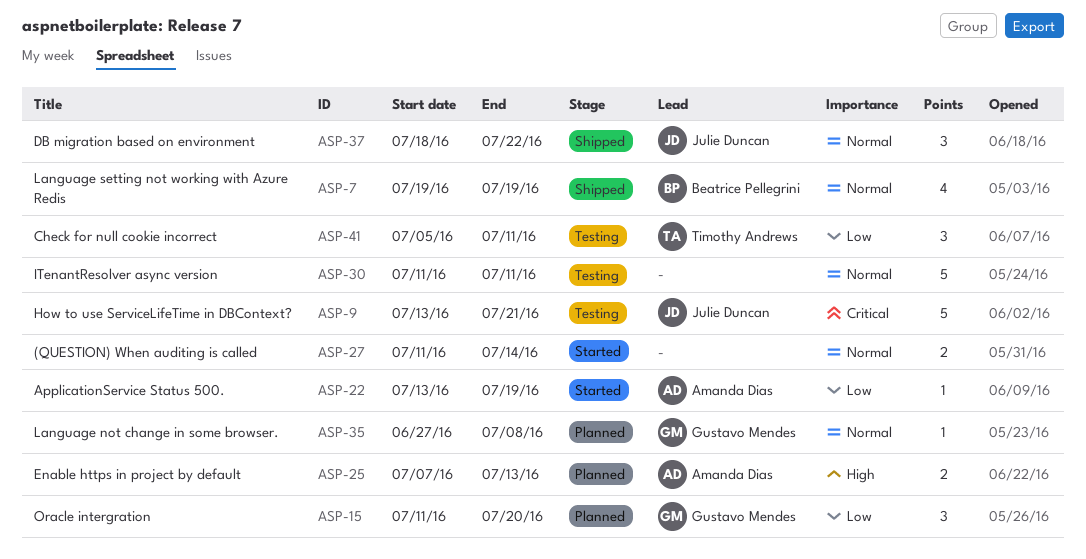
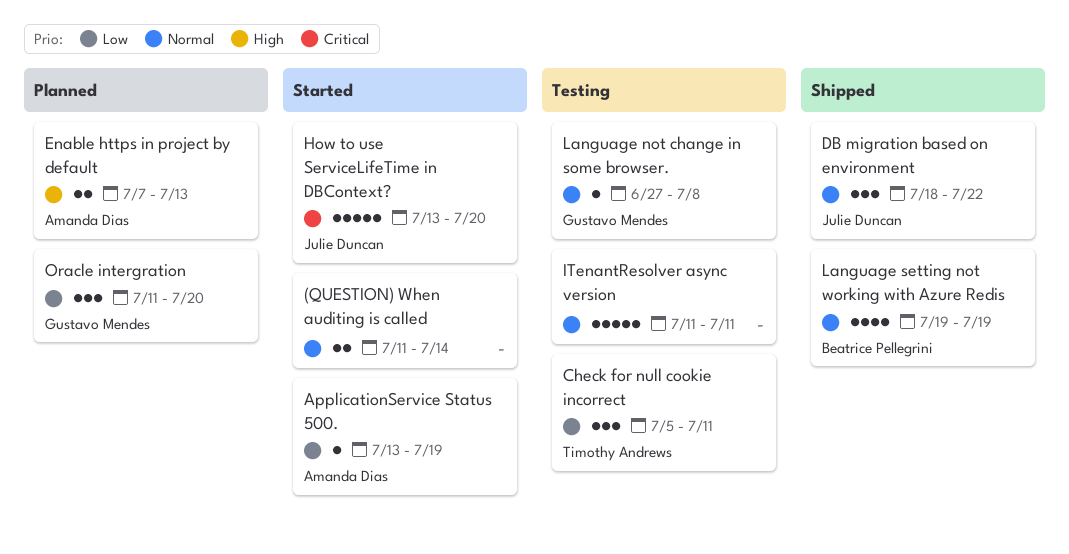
How to use ServiceLifeTime in DBContext?, status: Testing -> Started
How to use ServiceLifeTime in DBContext?, due: Jul 21 -> Jul 20
Language not change in some browser., status: Planned -> Testing

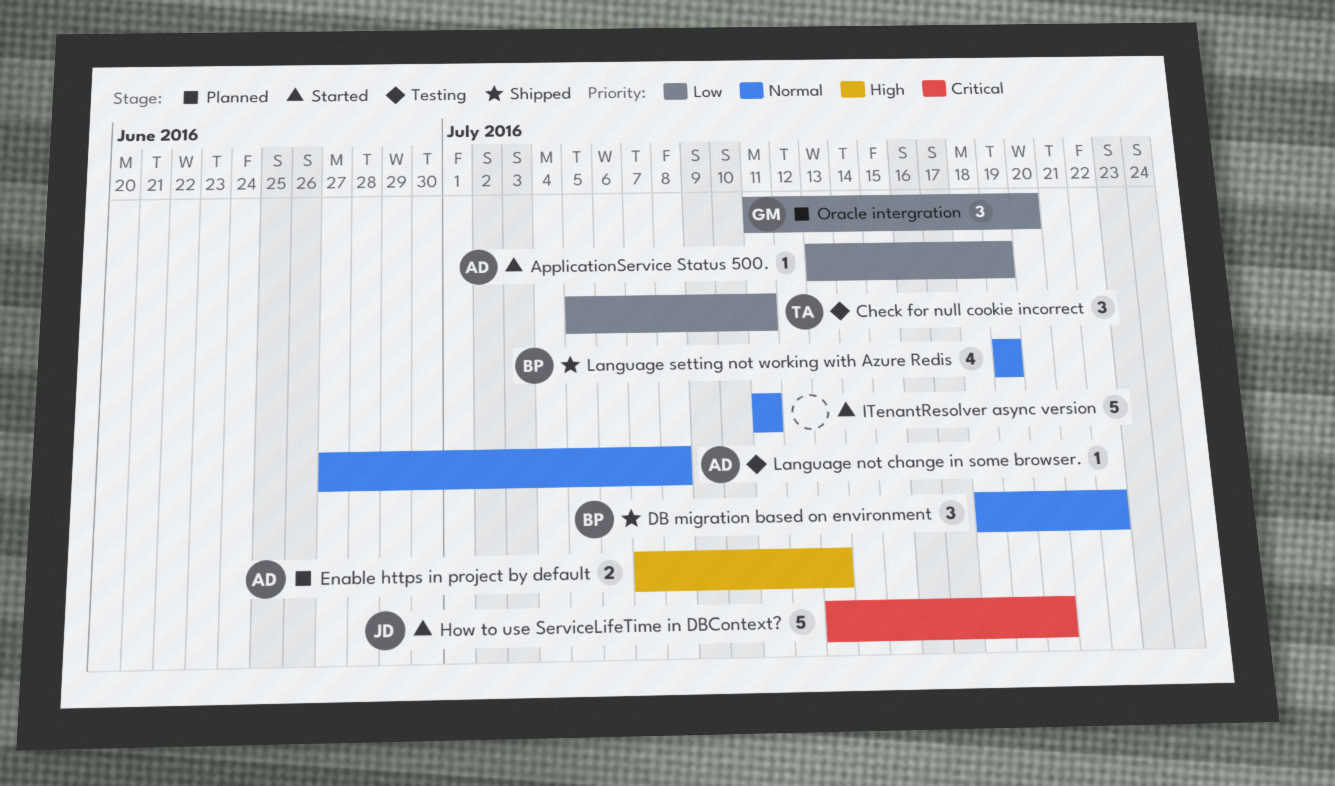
(QUESTION) When auditing is called: present -> none
DB migration based on environment, owner: Julie Duncan -> Beatrice Pellegrini
ITenantResolver async version, status: Testing -> Started
Language not change in some browser., owner: Gustavo Mendes -> Amanda Dias

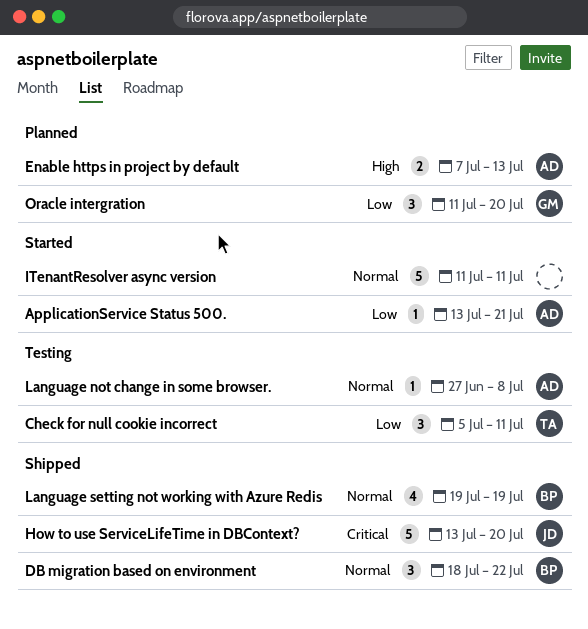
ApplicationService Status 500., due: Jul 19 -> Jul 21
How to use ServiceLifeTime in DBContext?, status: Started -> Shipped

